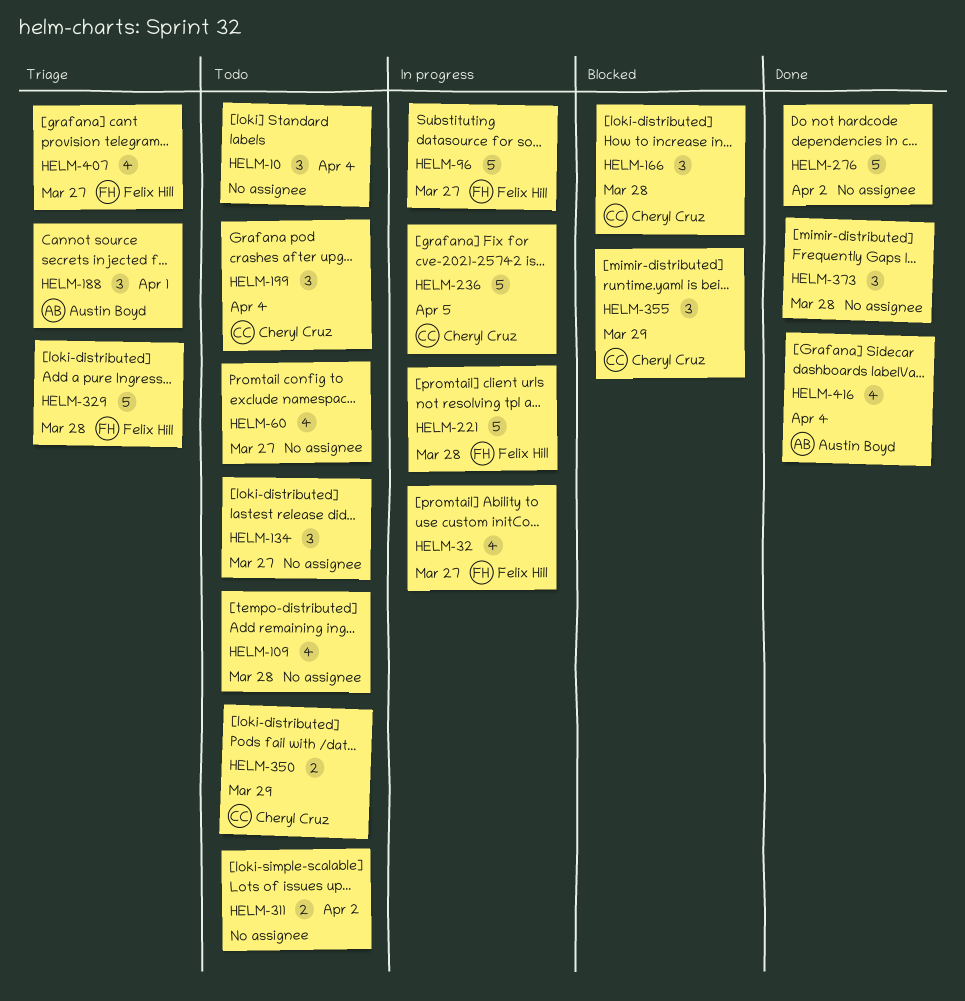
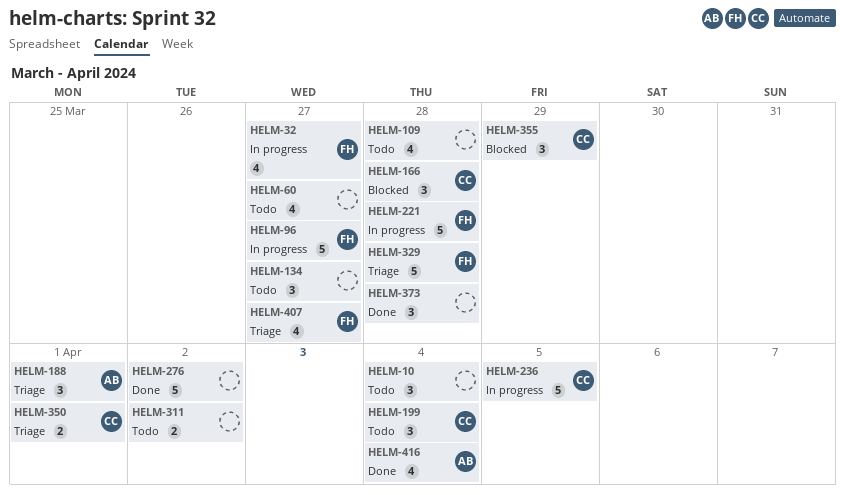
HELM-350, status: Todo -> Triage
HELM-350, due: Mar 29 -> Apr 1

